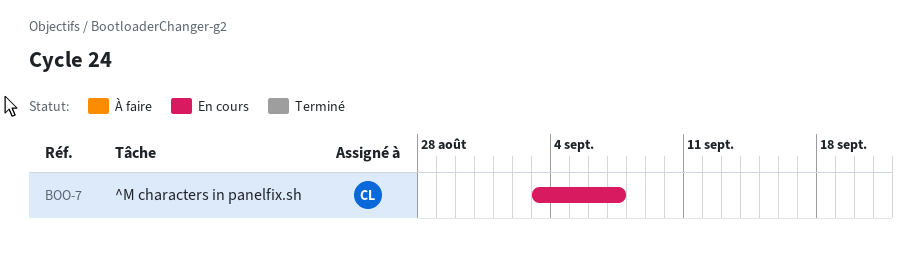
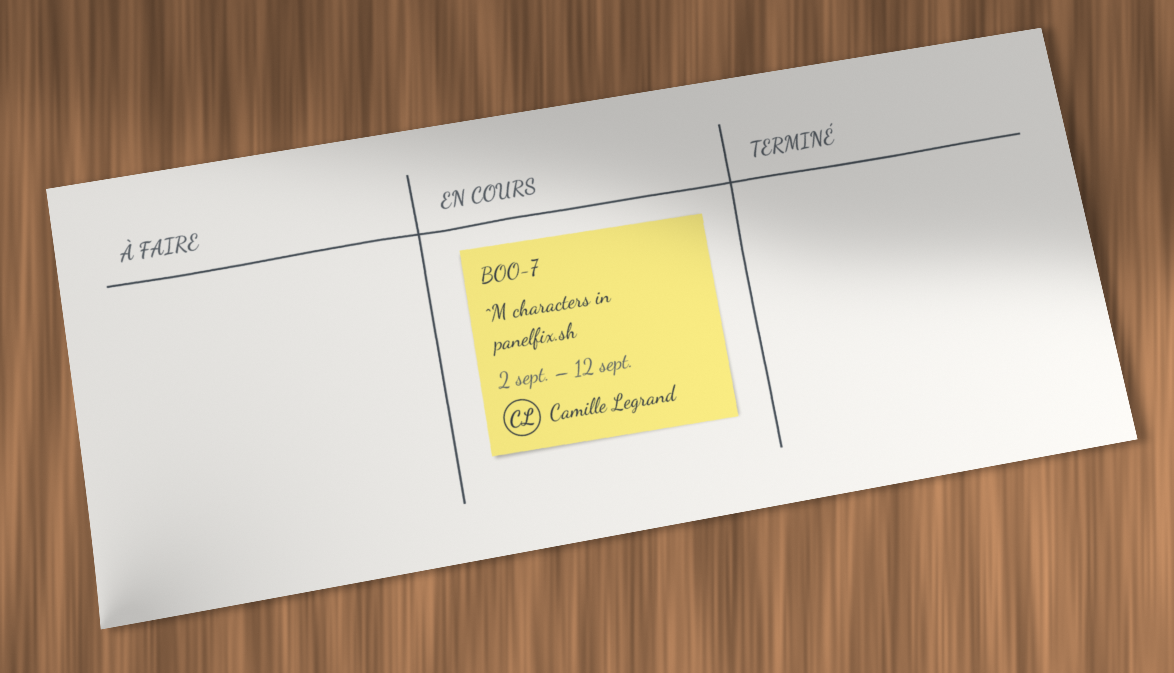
BOO-7, start: Sep 3 -> Sep 2
BOO-7, due: Sep 7 -> Sep 12

